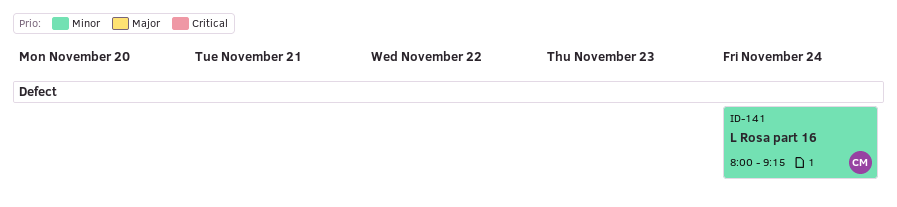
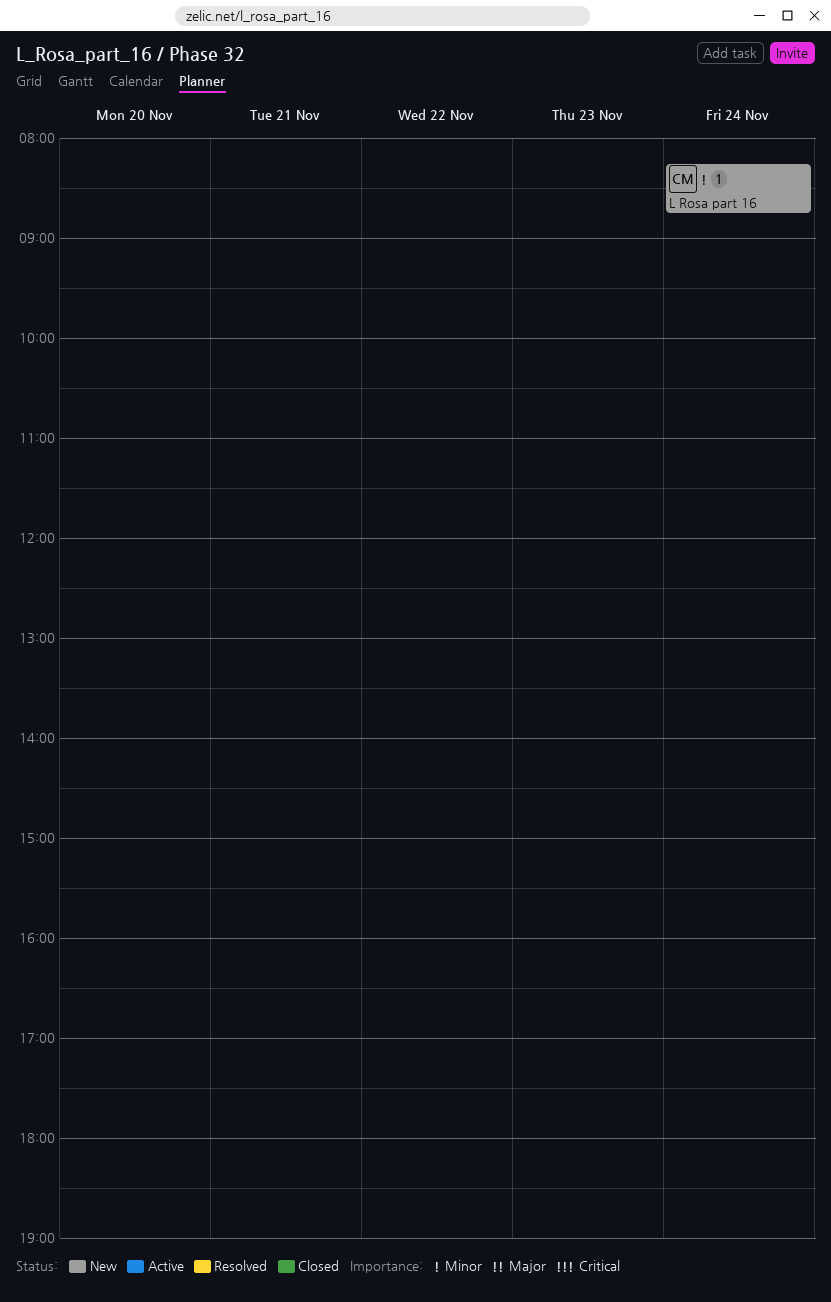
L Rosa part 16, begins: 08:00 -> 08:15
L Rosa part 16, ends: 09:15 -> 08:45

